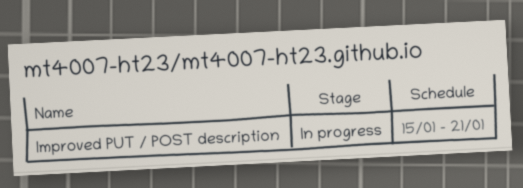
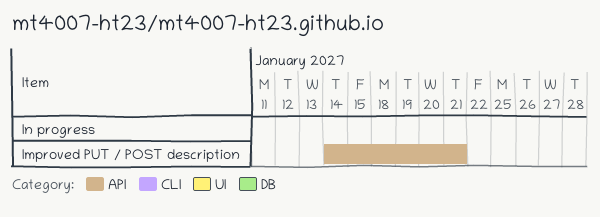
Improved PUT / POST description, start: Jan 15 -> Jan 14

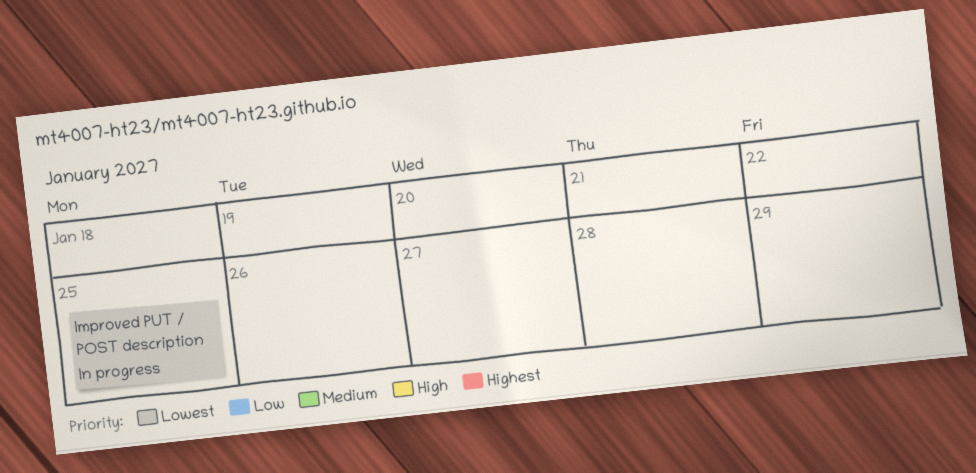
Improved PUT / POST description, due: Jan 21 -> Jan 25

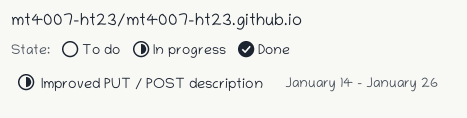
Improved PUT / POST description, due: Jan 25 -> Jan 26

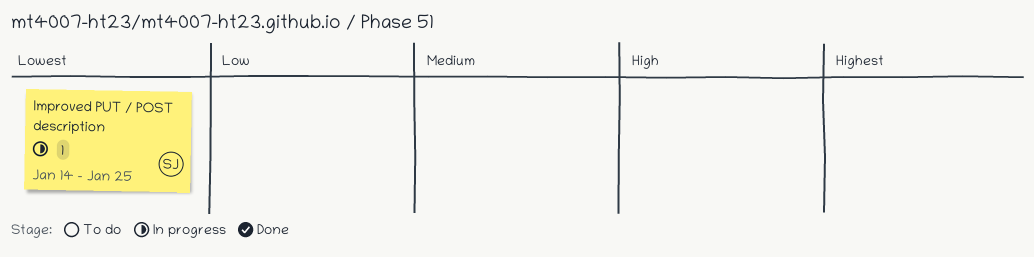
Improved PUT / POST description, due: Jan 26 -> Jan 25

